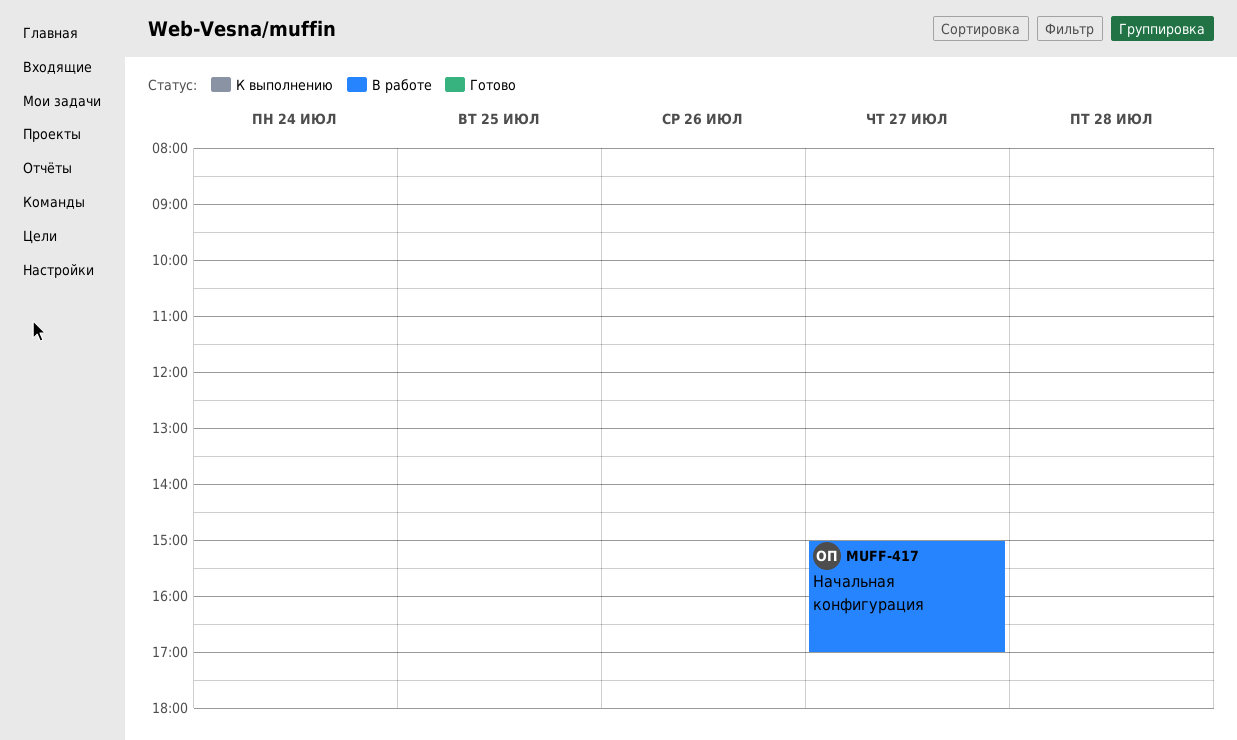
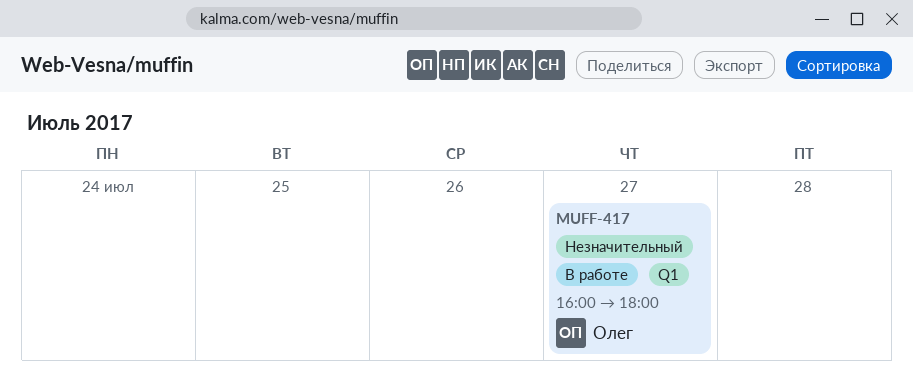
MUFF-417, begins: 15:00 -> 16:00
MUFF-417, ends: 17:00 -> 18:00

